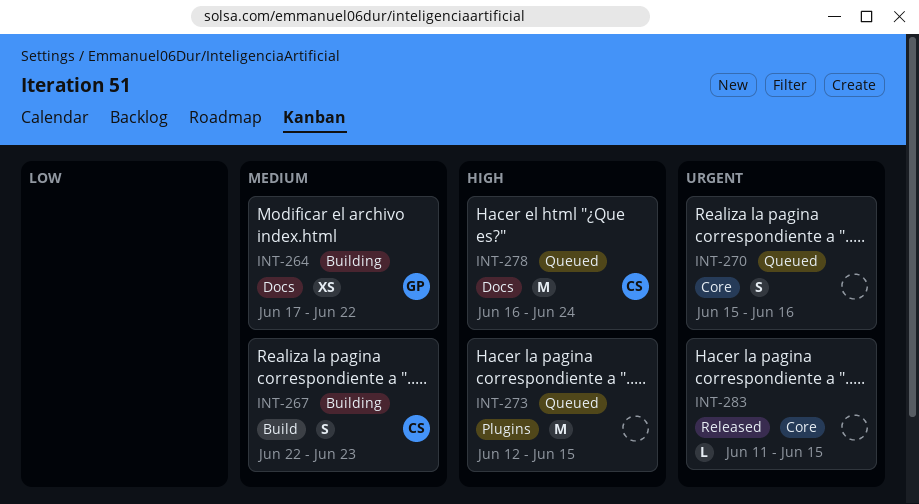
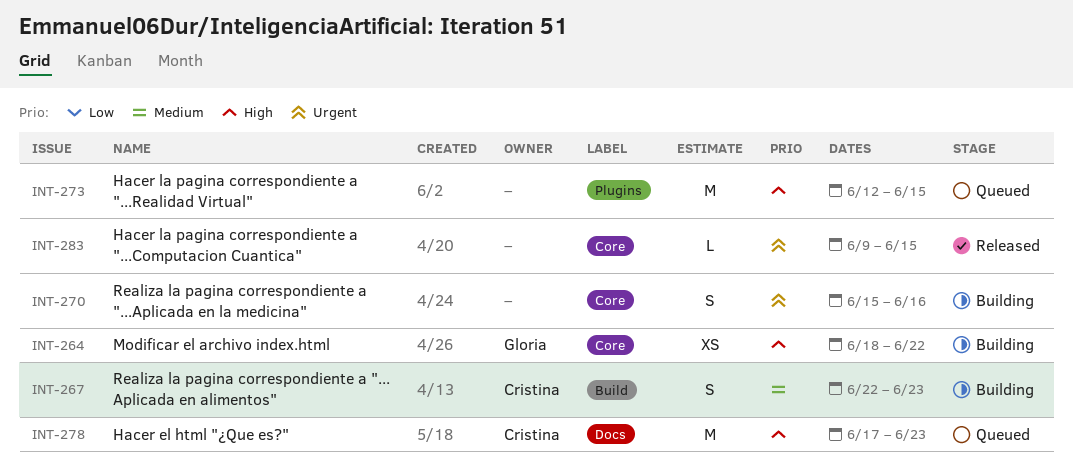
INT-264, priority: Medium -> High
INT-264, label: Docs -> Core
INT-264, start: Jun 17 -> Jun 18
INT-270, status: Queued -> Building
INT-278, start: Jun 16 -> Jun 17
INT-278, due: Jun 24 -> Jun 23
INT-283, start: Jun 11 -> Jun 9

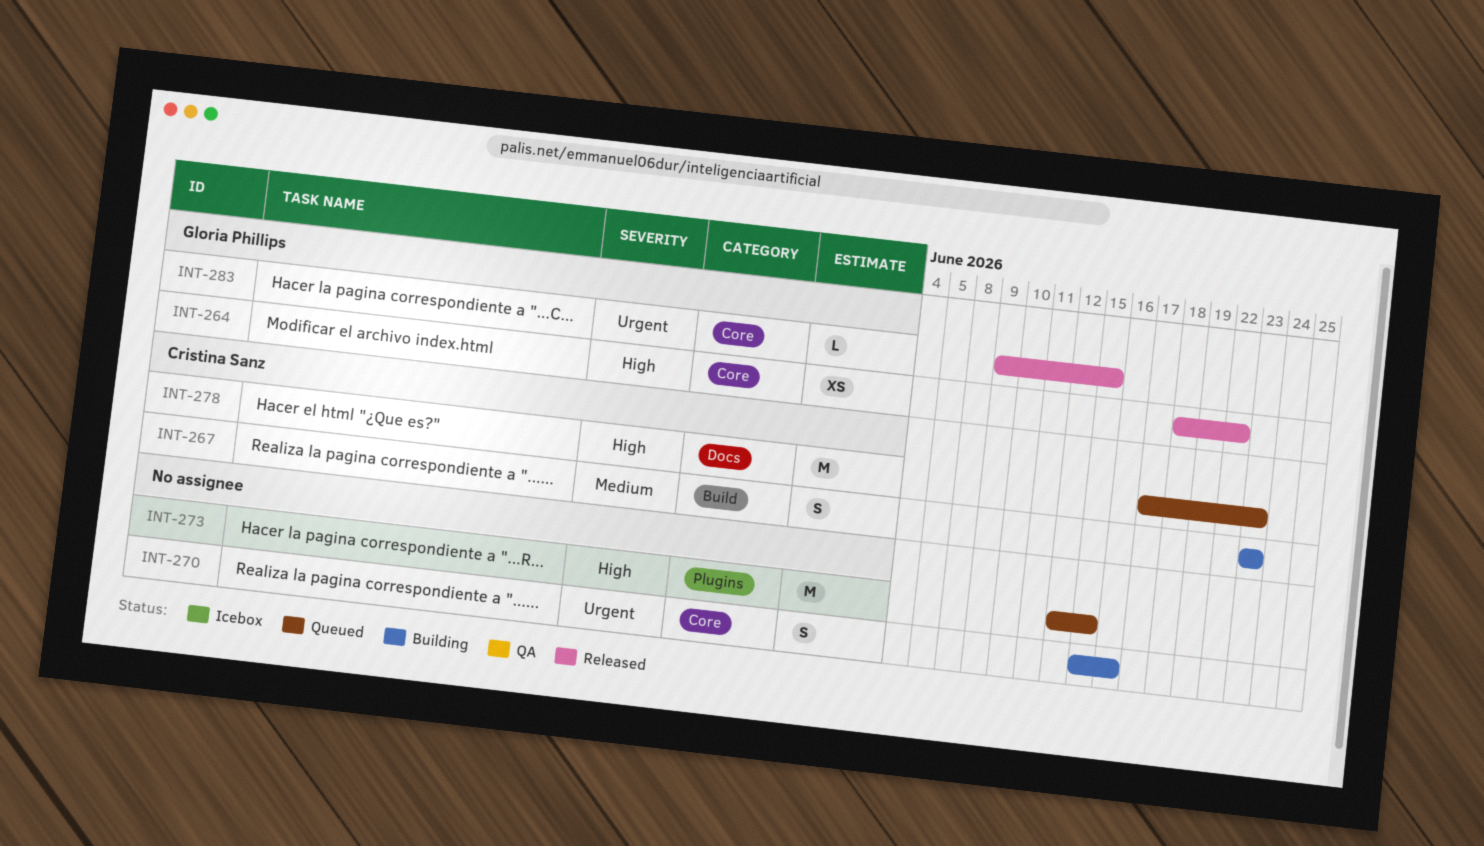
INT-264, status: Building -> Released
INT-267, start: Jun 22 -> Jun 23
INT-283, owner: none -> Gloria Phillips

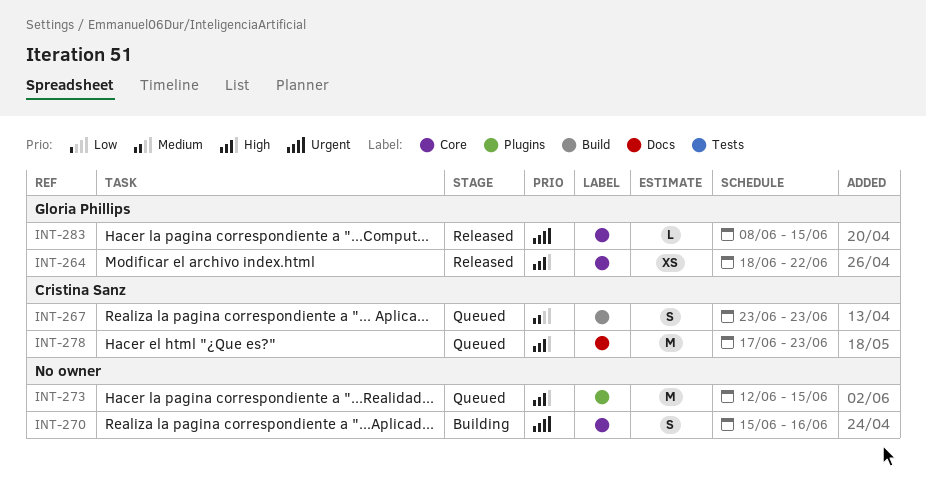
INT-267, status: Building -> Queued
INT-283, start: Jun 9 -> Jun 8

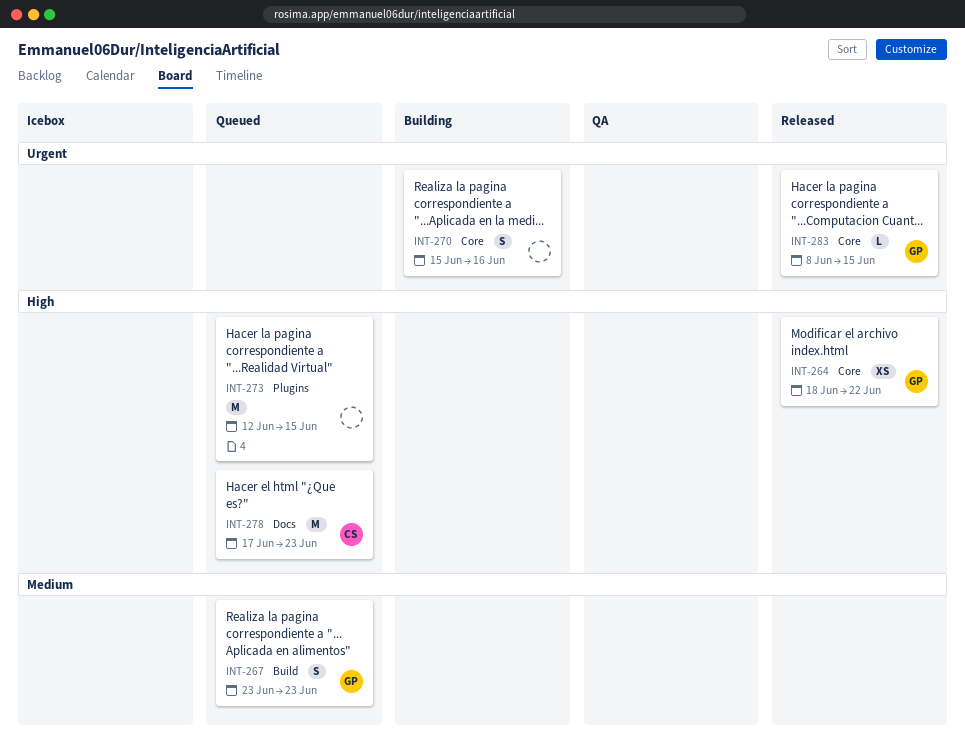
INT-267, owner: Cristina Sanz -> Gloria Phillips

